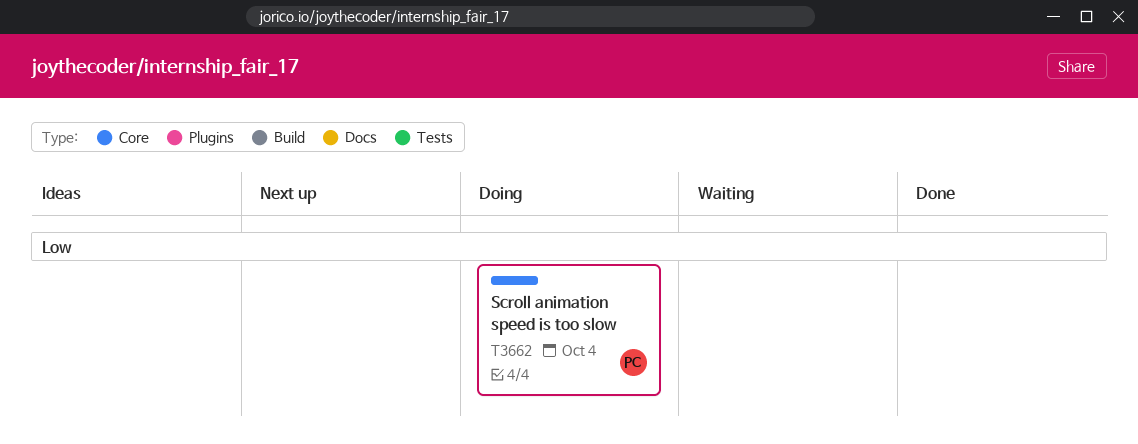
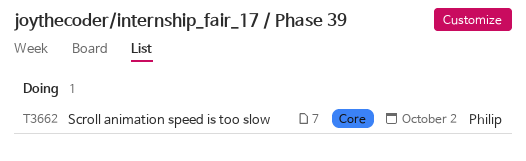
T3662, due: Oct 4 -> Oct 2

